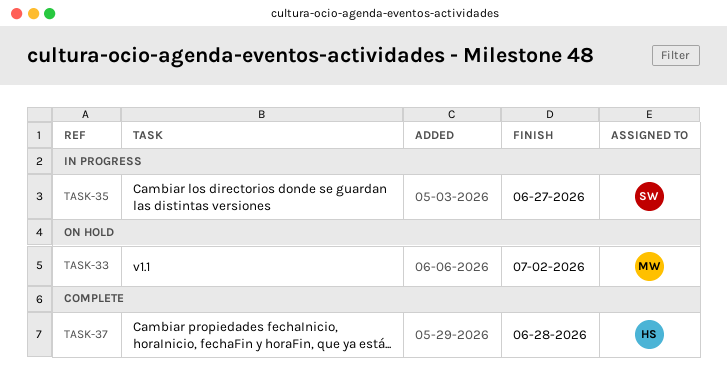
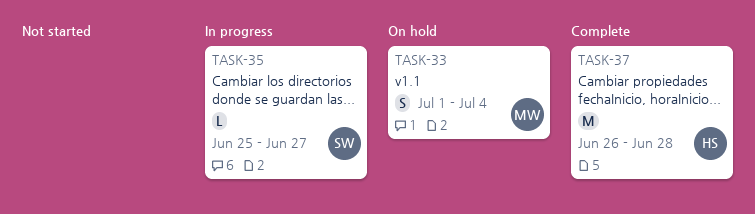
TASK-33, due: Jul 2 -> Jul 4

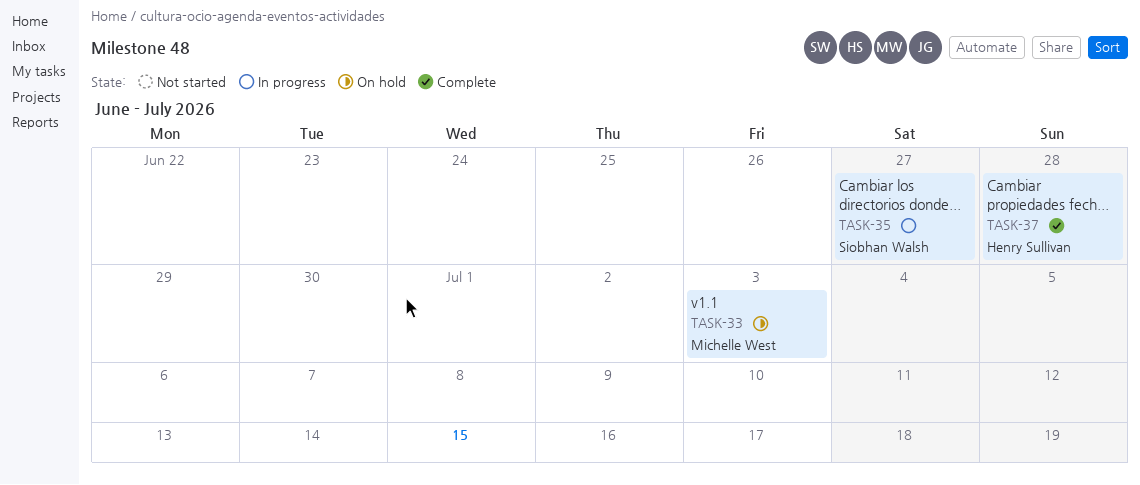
TASK-33, due: Jul 4 -> Jul 3

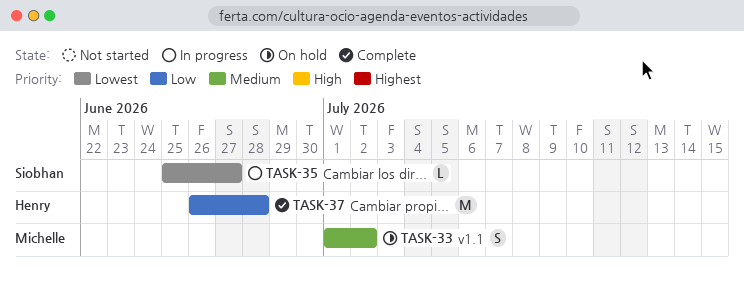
TASK-33, due: Jul 3 -> Jul 2

